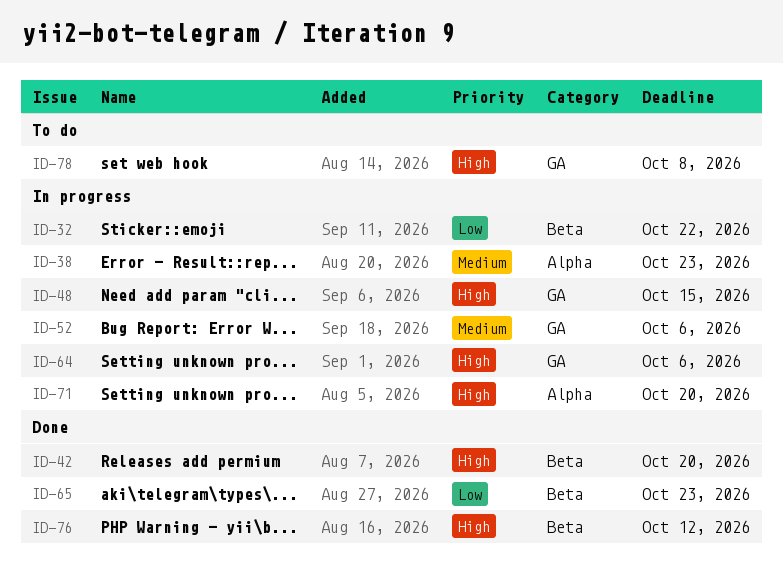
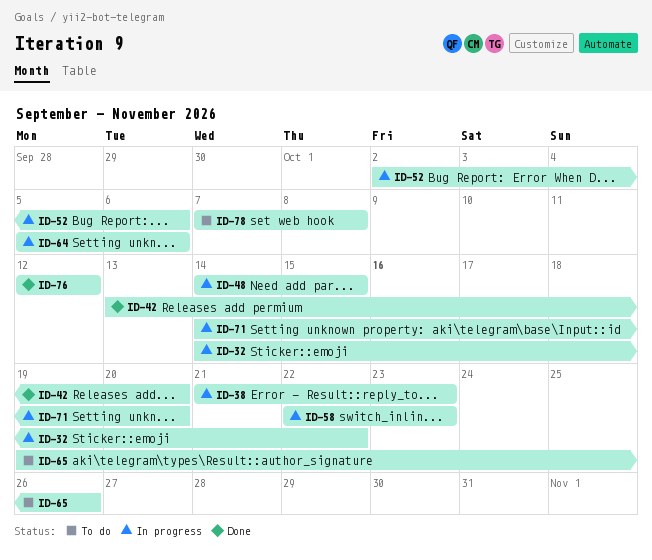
ID-58: none -> present
ID-65, status: Done -> To do
ID-65, due: Oct 23 -> Oct 26

